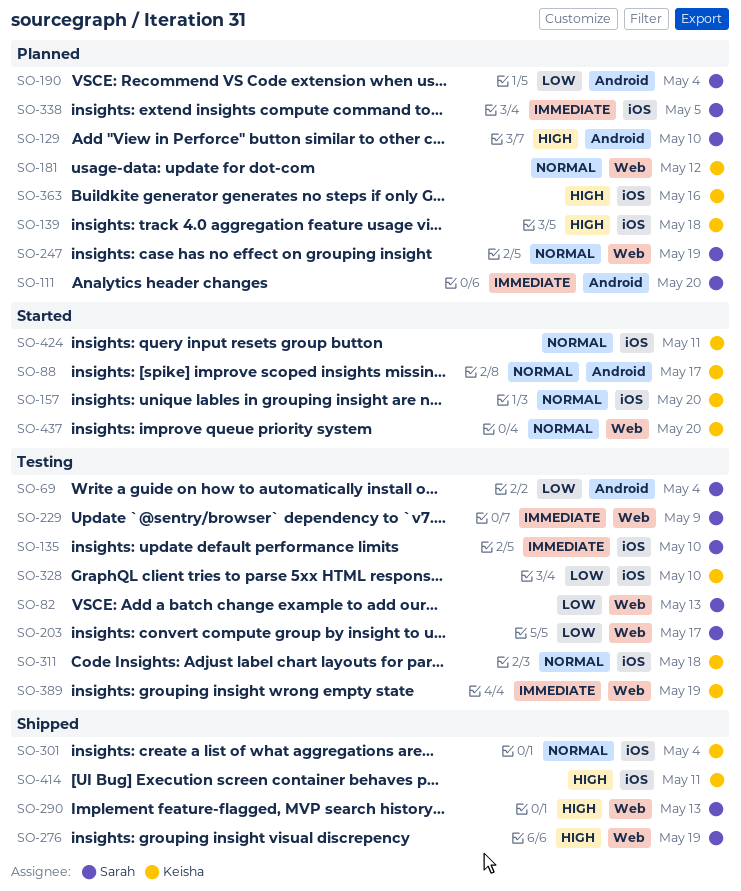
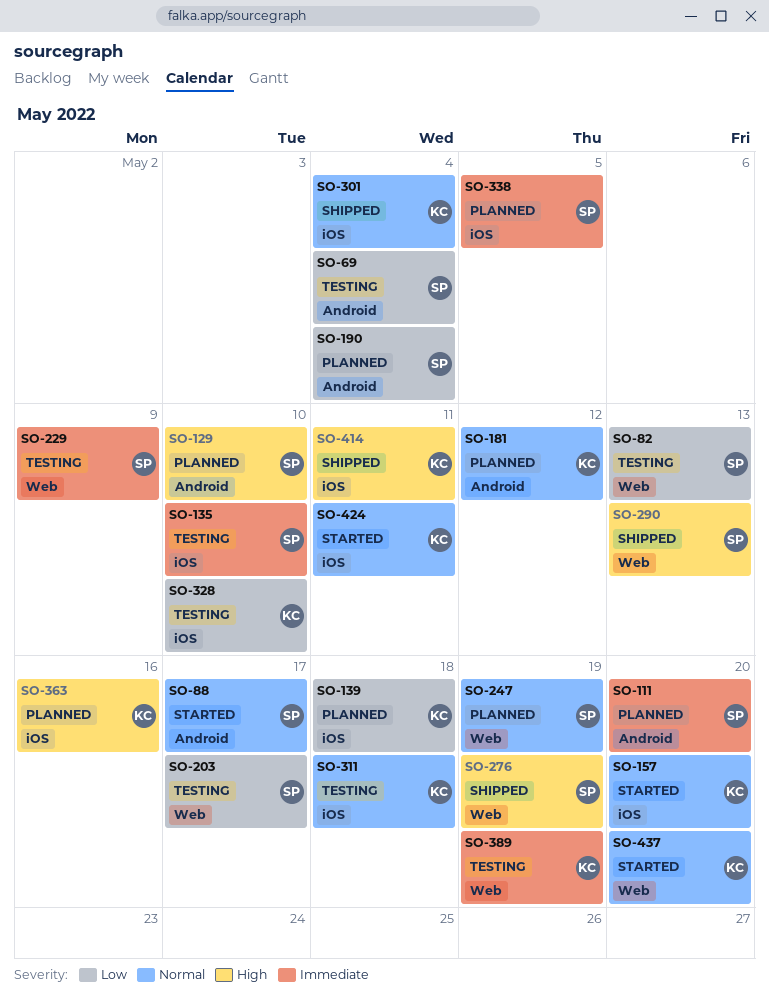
SO-88, owner: Keisha -> Sarah
SO-139, priority: High -> Low
SO-181, label: Web -> Android

